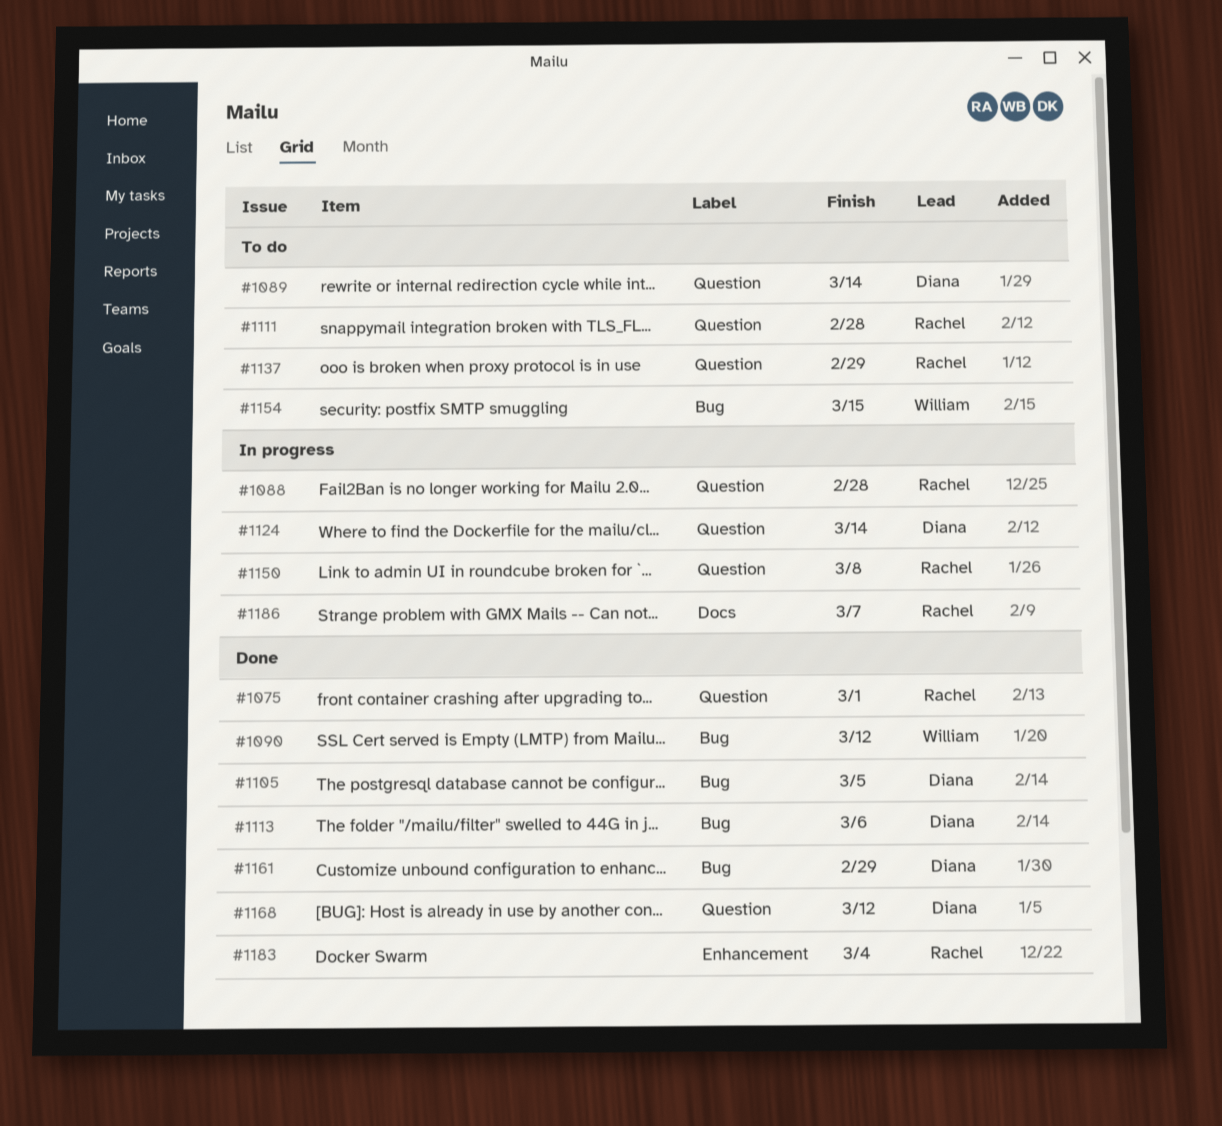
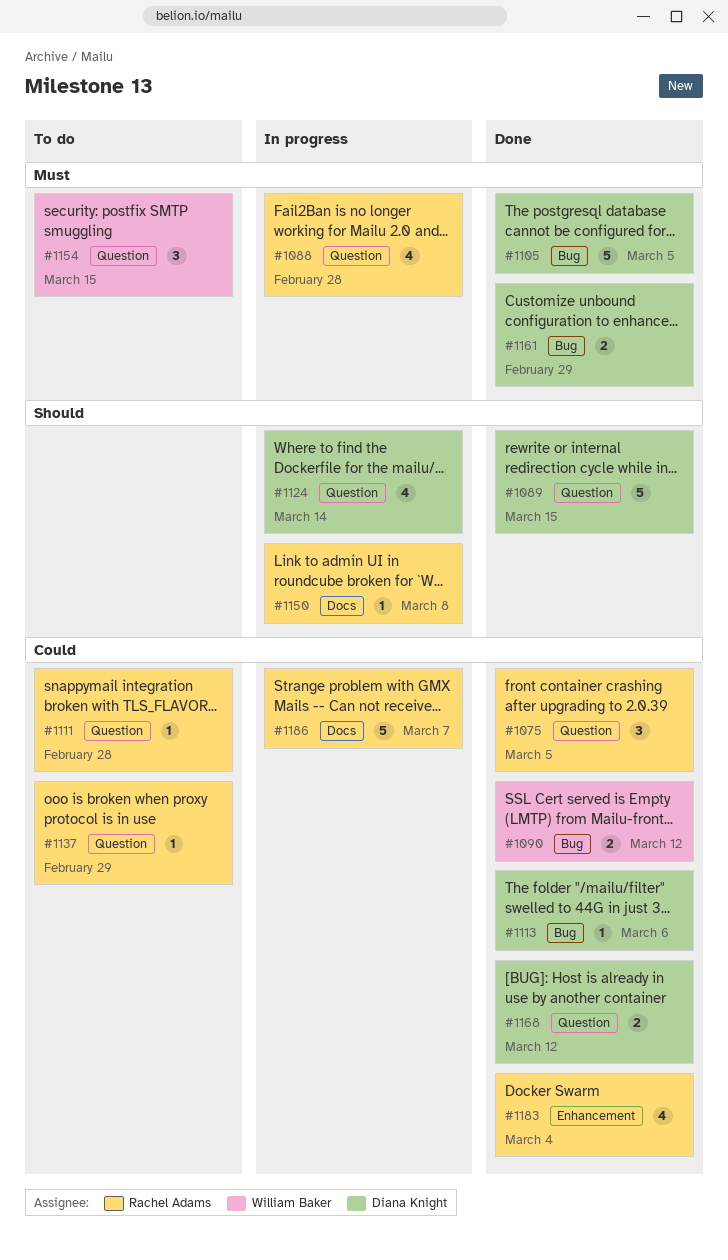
#1075, due: Mar 1 -> Mar 5
#1089, status: To do -> Done
#1089, due: Mar 14 -> Mar 15
#1150, label: Question -> Docs
#1154, label: Bug -> Question

